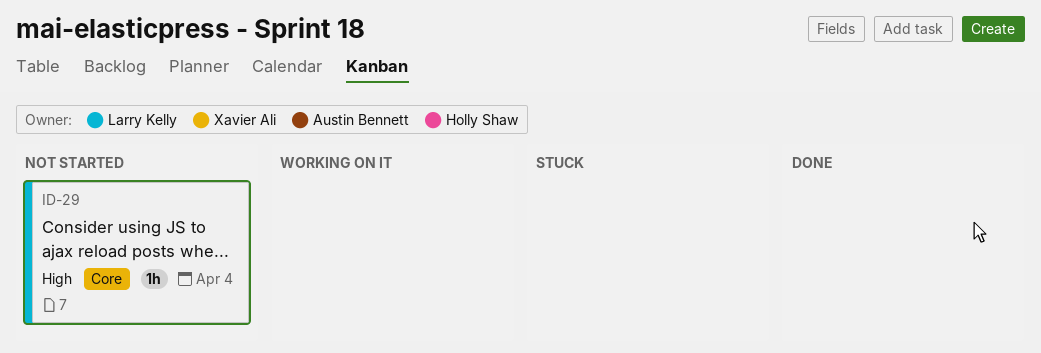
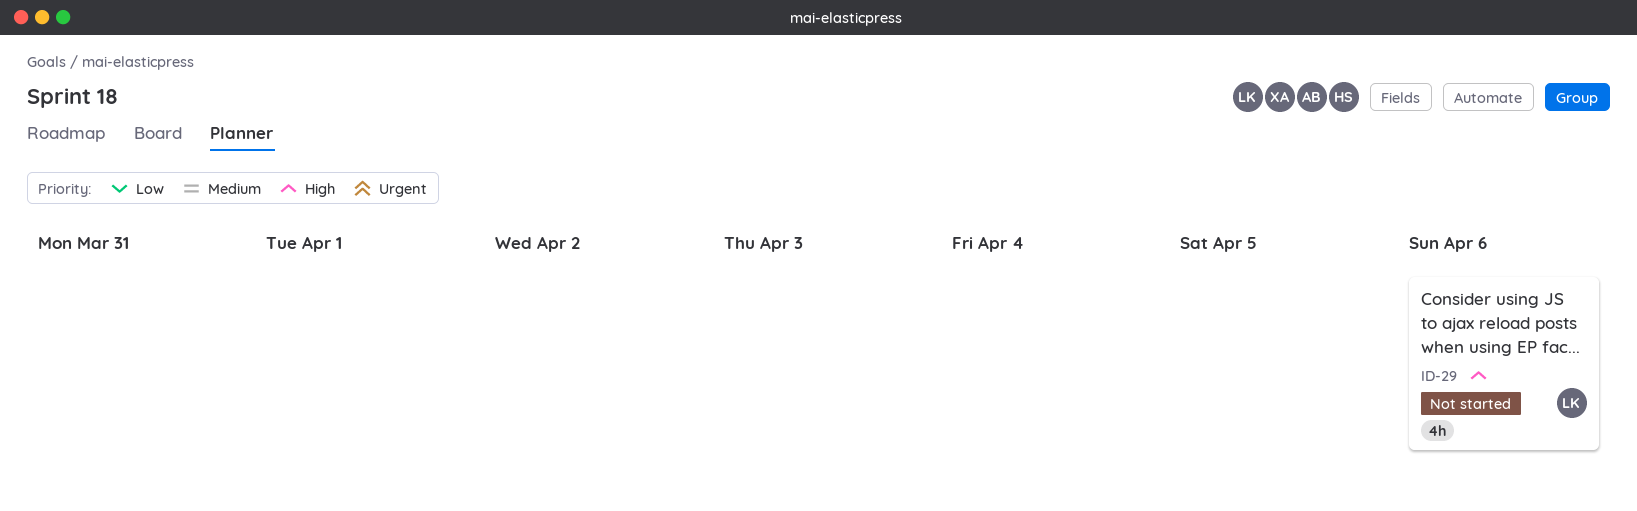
ID-29, estimate: 1h -> 4h
ID-29, due: Apr 4 -> Apr 6

